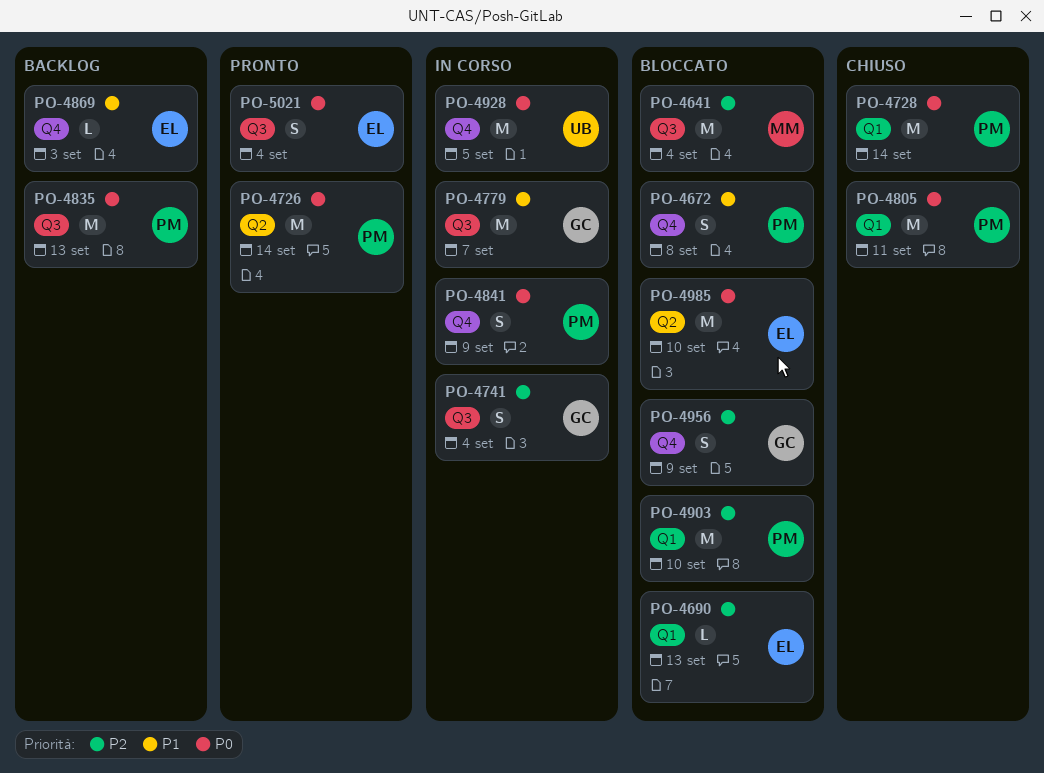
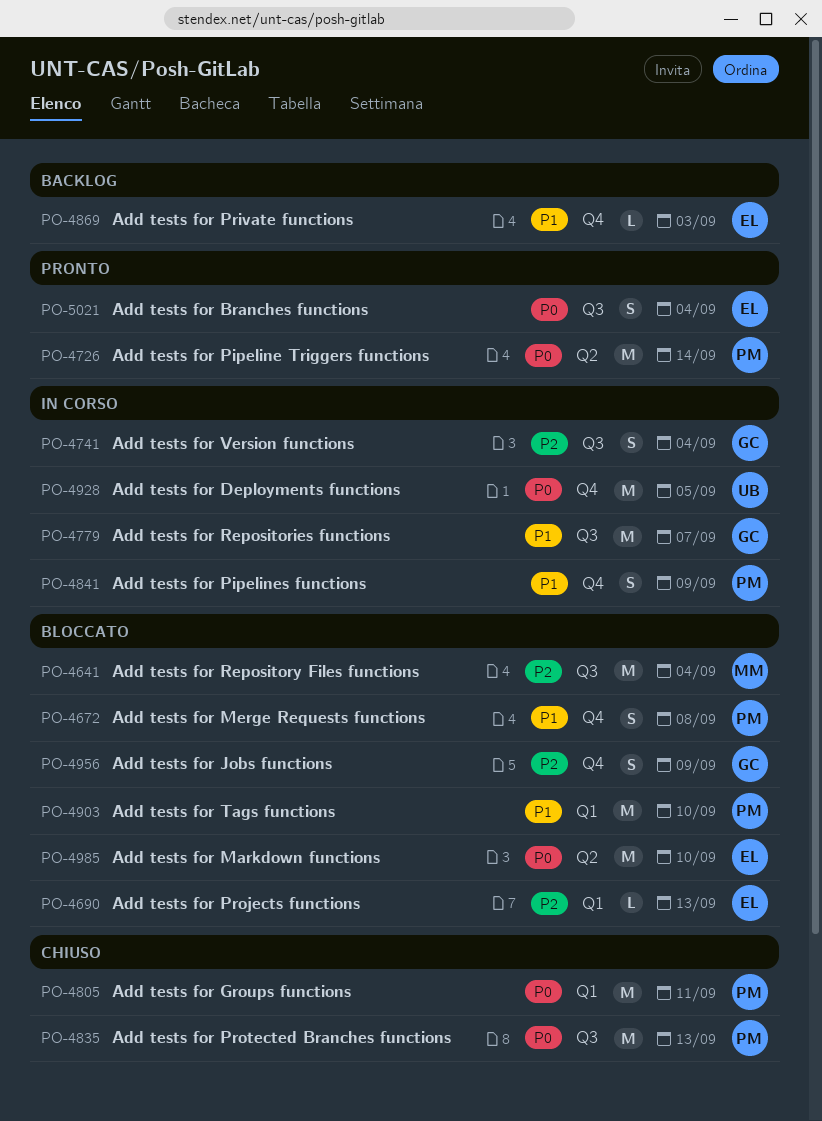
PO-4728: present -> none
PO-4835, status: Backlog -> Chiuso
PO-4841, priority: P0 -> P1
PO-4903, priority: P2 -> P1

